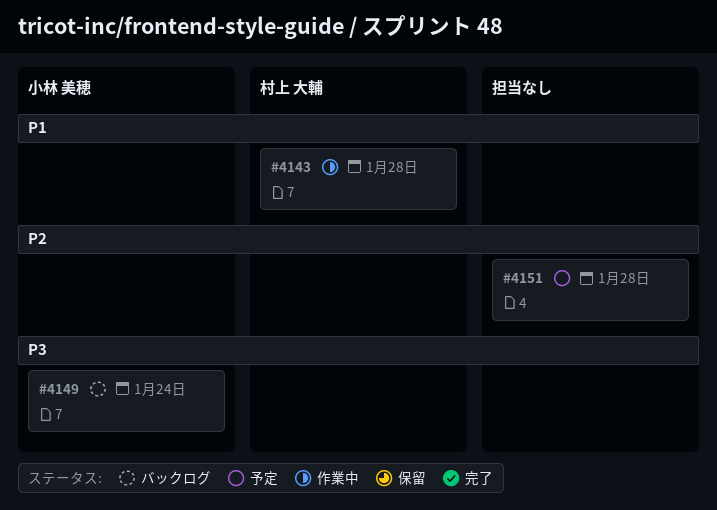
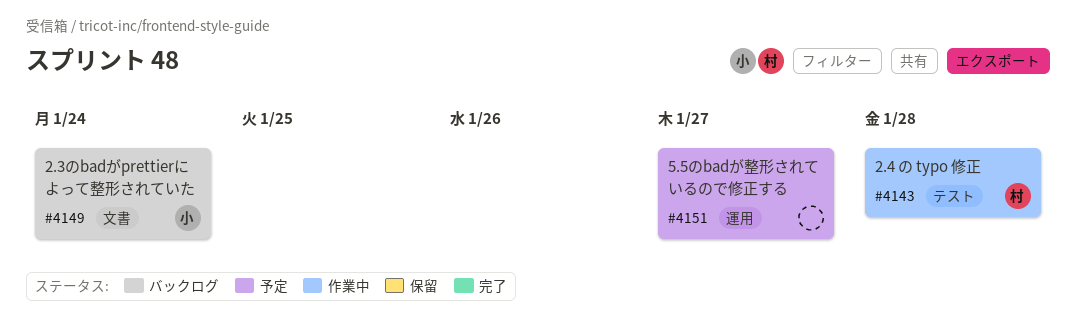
#4151, due: Jan 28 -> Jan 27

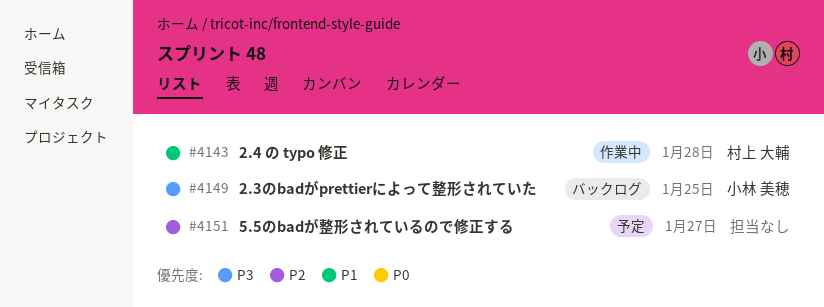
#4149, due: Jan 24 -> Jan 25

